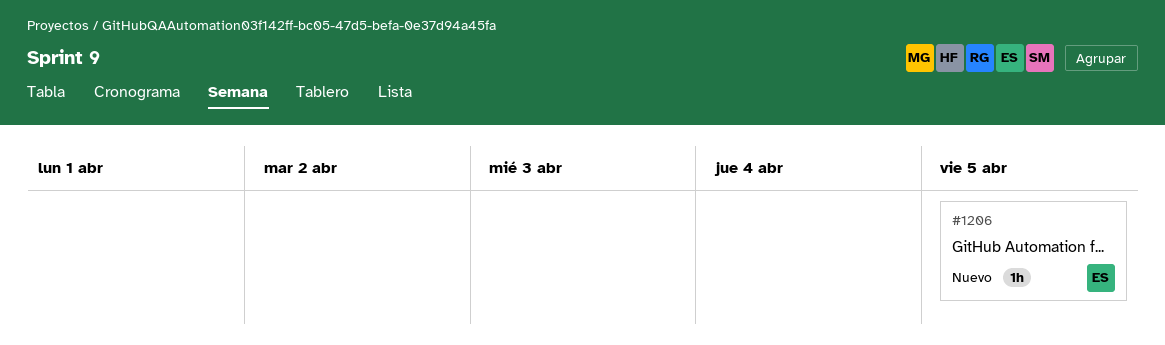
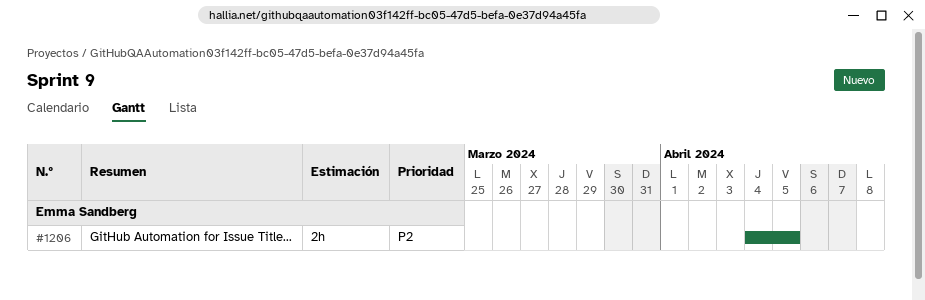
#1206, estimate: 1h -> 2h

